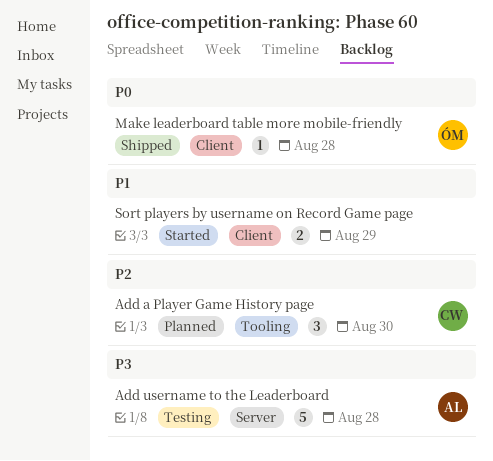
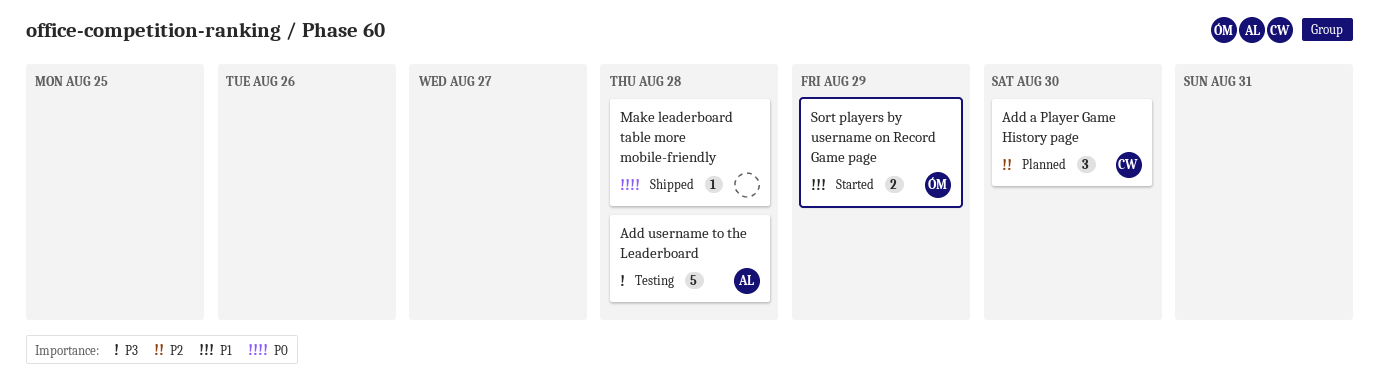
Make leaderboard table more mobile-friendly, owner: ÓM -> none
Sort players by username on Record Game page, owner: none -> ÓM

